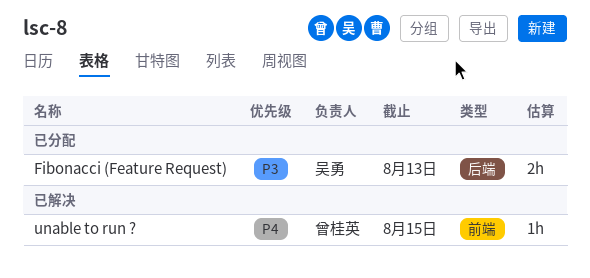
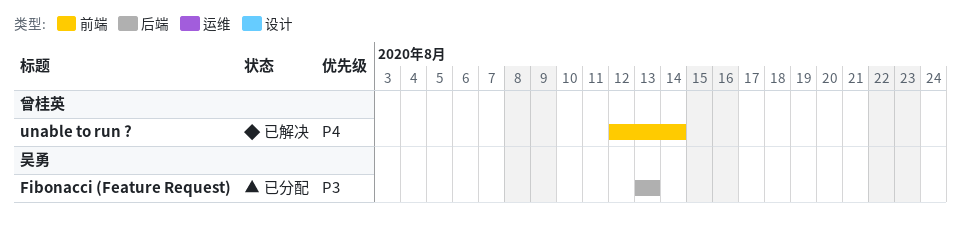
unable to run ?, due: Aug 15 -> Aug 14

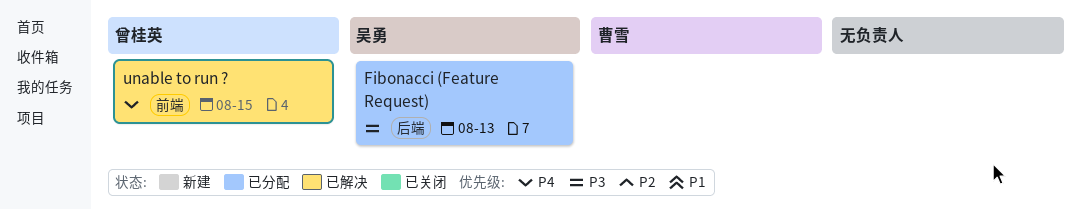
unable to run ?, due: Aug 14 -> Aug 15

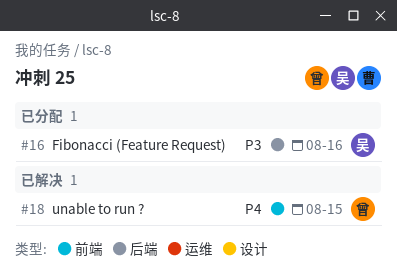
Fibonacci (Feature Request), due: Aug 13 -> Aug 16

